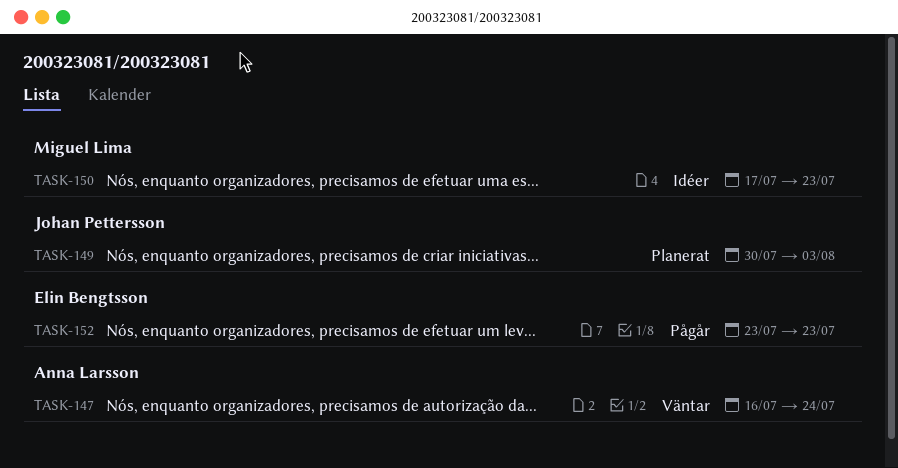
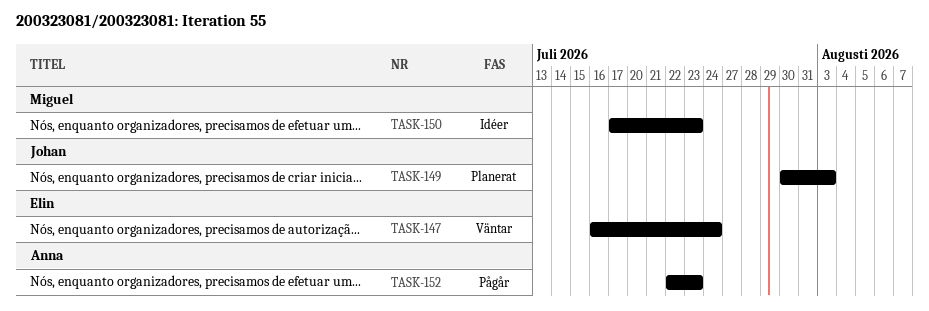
TASK-147, owner: Anna Larsson -> Elin Bengtsson
TASK-152, owner: Elin Bengtsson -> Anna Larsson
TASK-152, start: Jul 23 -> Jul 22

